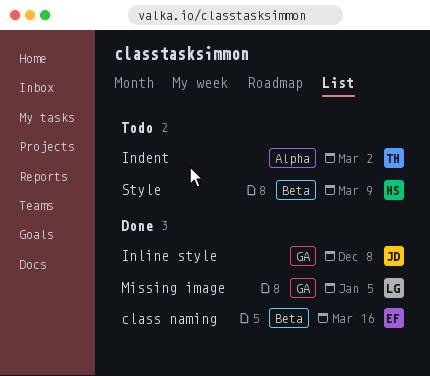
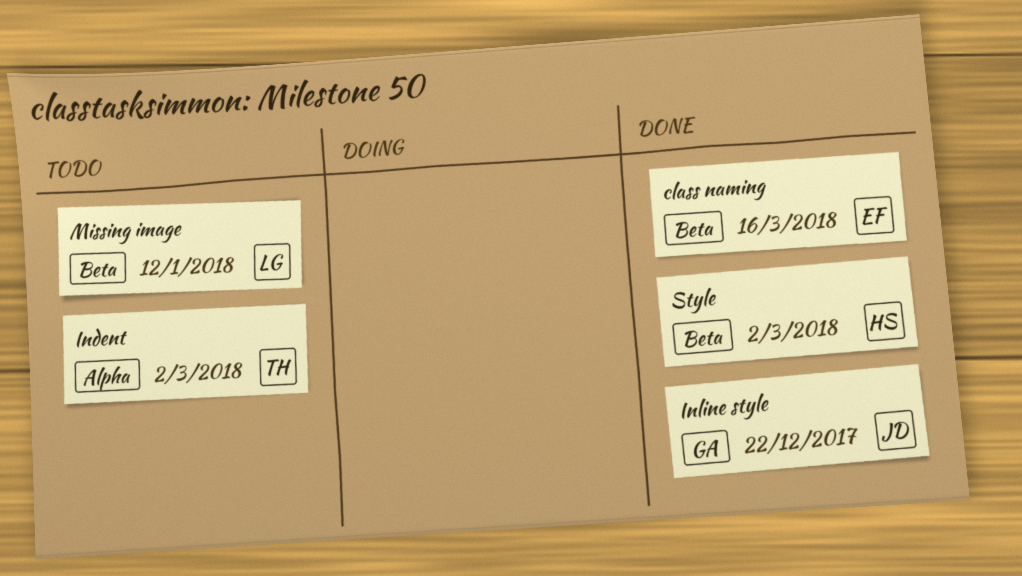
Inline style, due: Dec 8 -> Dec 22
Missing image, status: Done -> Todo
Missing image, label: GA -> Beta
Missing image, due: Jan 5 -> Jan 12
Style, status: Todo -> Done
Style, due: Mar 9 -> Mar 2

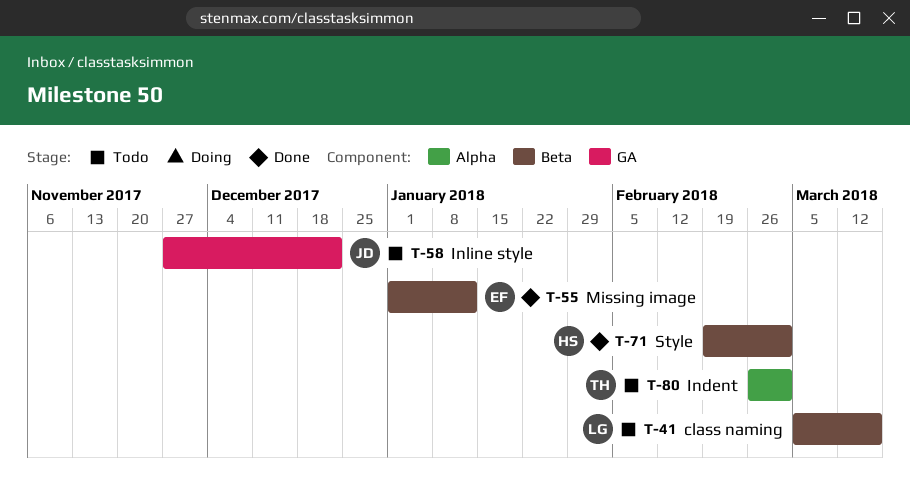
class naming, status: Done -> Todo
class naming, owner: EF -> LG
Inline style, status: Done -> Todo
Missing image, status: Todo -> Done
Missing image, owner: LG -> EF

